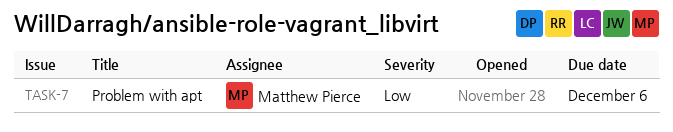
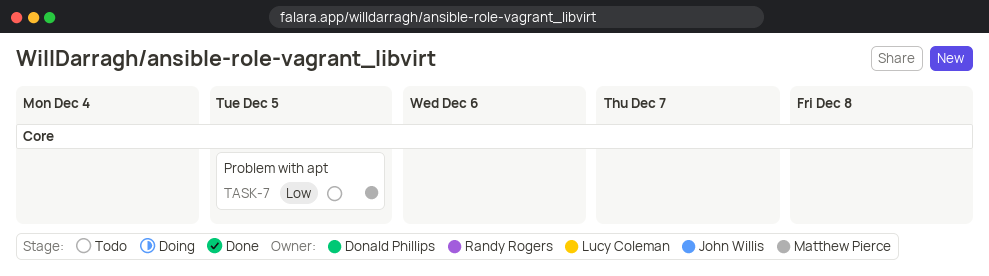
TASK-7, due: Dec 6 -> Dec 5

